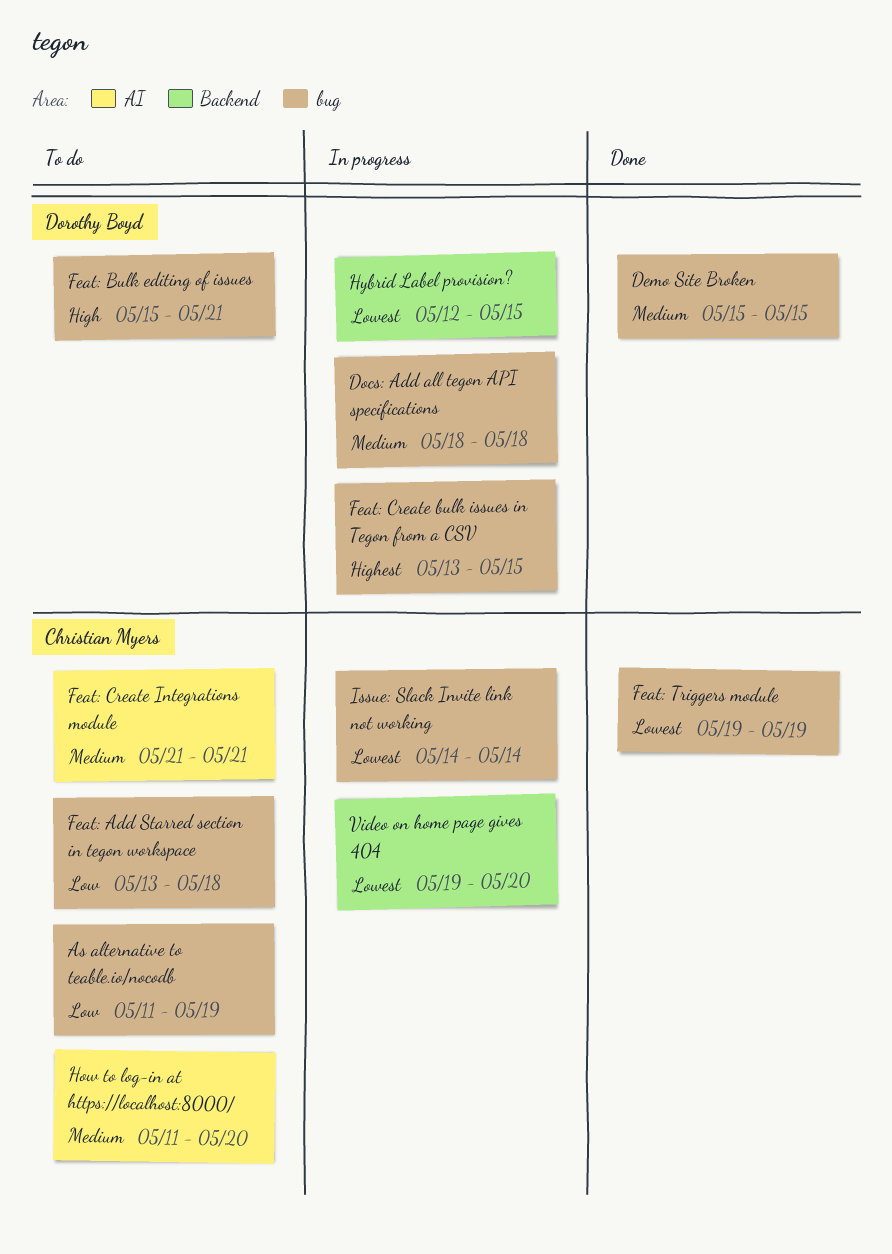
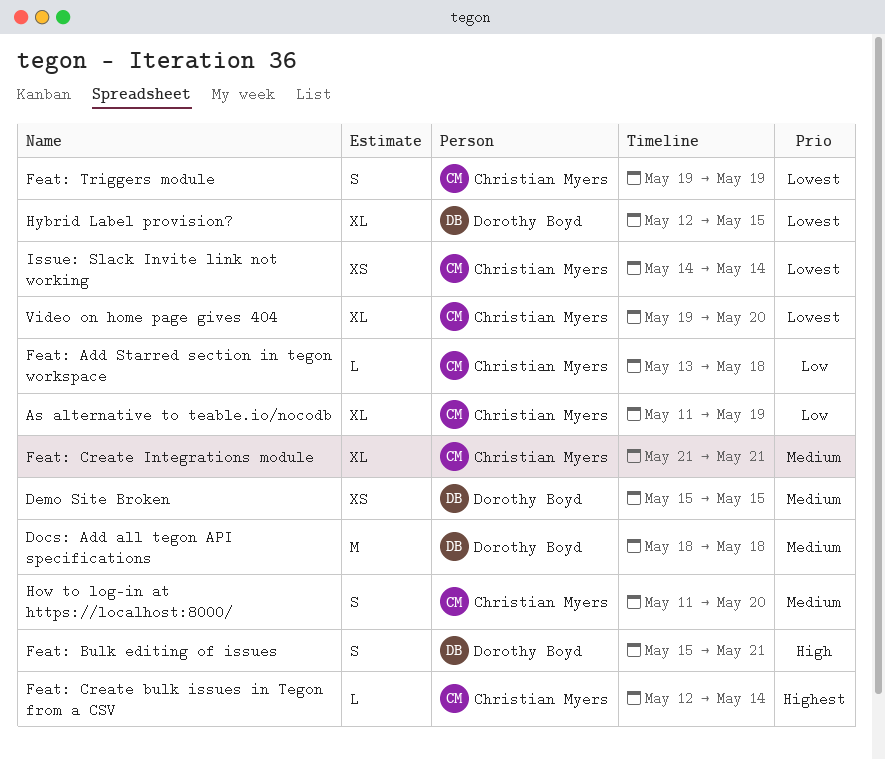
Feat: Create bulk issues in Tegon from a CSV, owner: Dorothy Boyd -> Christian Myers
Feat: Create bulk issues in Tegon from a CSV, start: May 13 -> May 12
Feat: Create bulk issues in Tegon from a CSV, due: May 15 -> May 14

